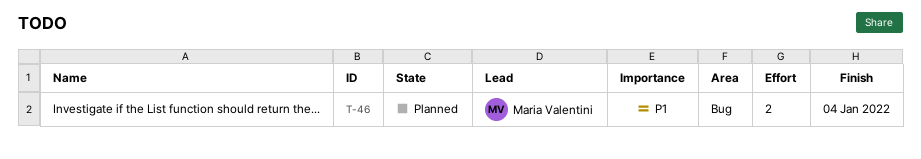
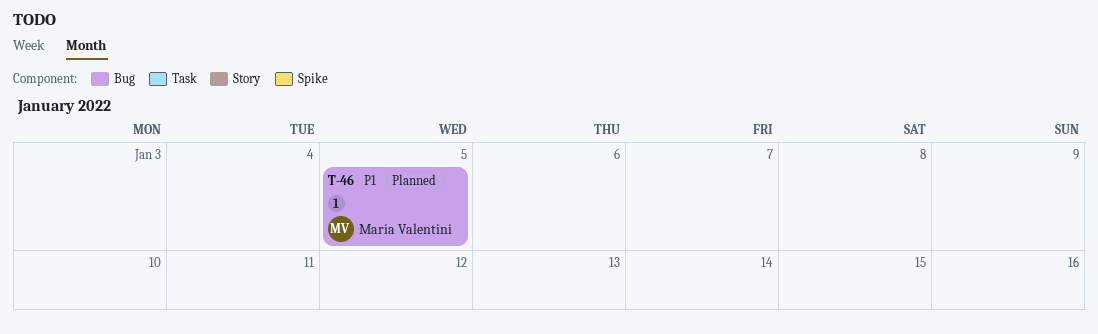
T-46, estimate: 2 -> 1
T-46, due: Jan 4 -> Jan 5

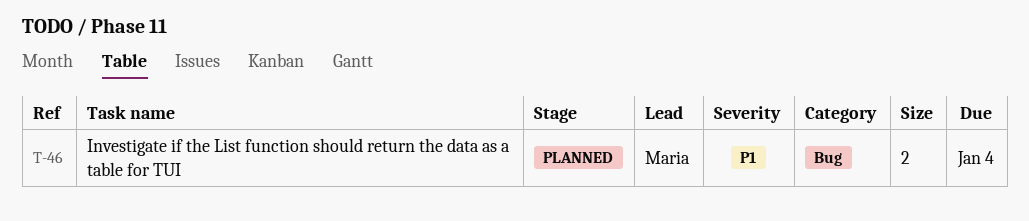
T-46, estimate: 1 -> 2
T-46, due: Jan 5 -> Jan 4

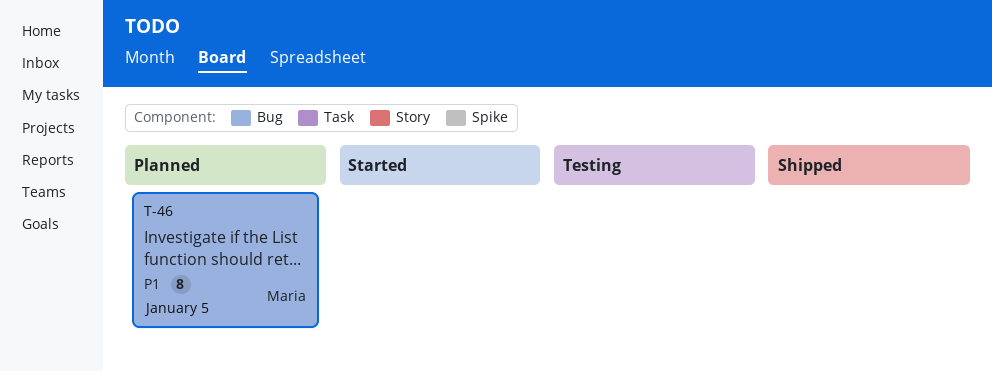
T-46, estimate: 2 -> 8
T-46, due: Jan 4 -> Jan 5

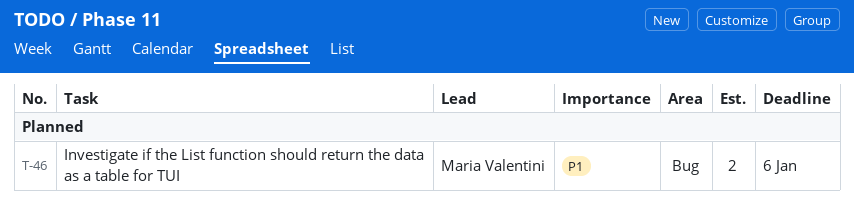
T-46, estimate: 8 -> 2
T-46, due: Jan 5 -> Jan 6

